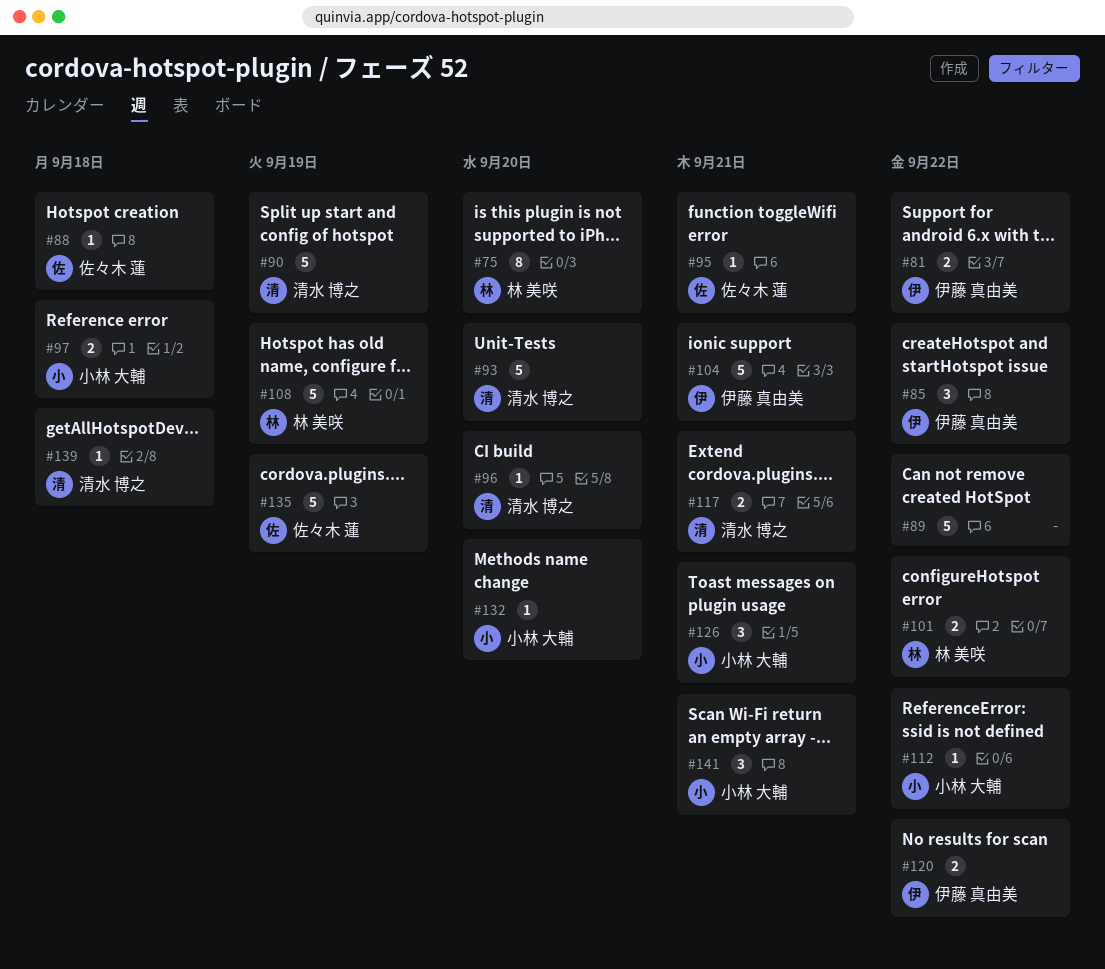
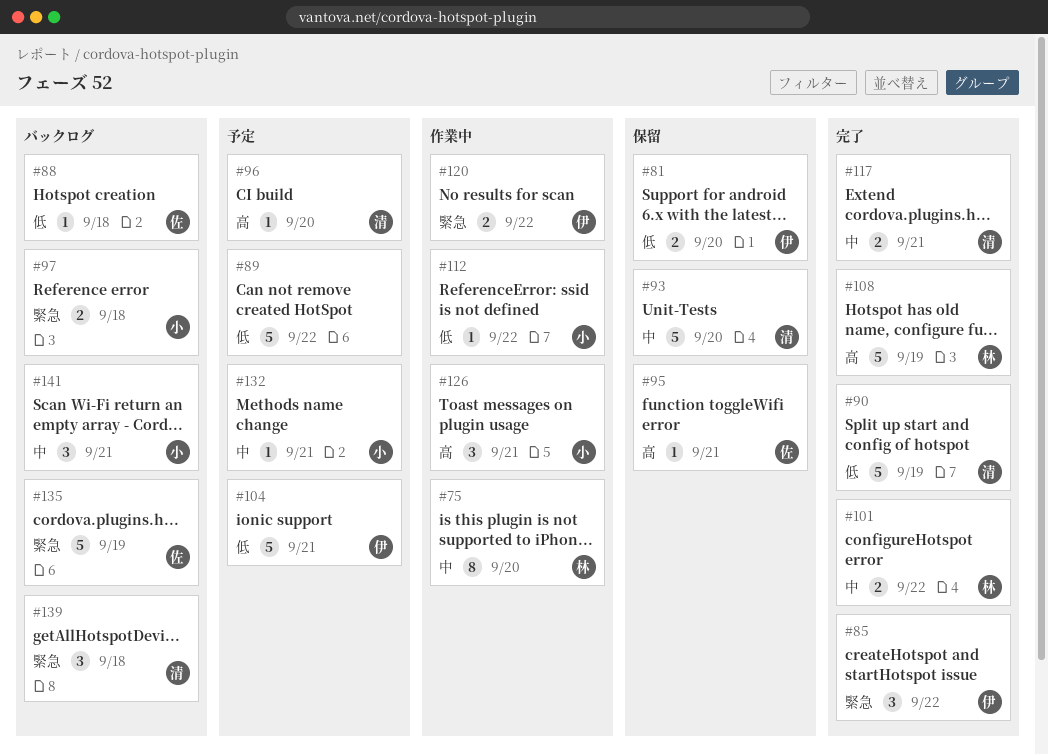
#81, due: Sep 22 -> Sep 20
#132, due: Sep 20 -> Sep 21
#139, estimate: 1 -> 3

